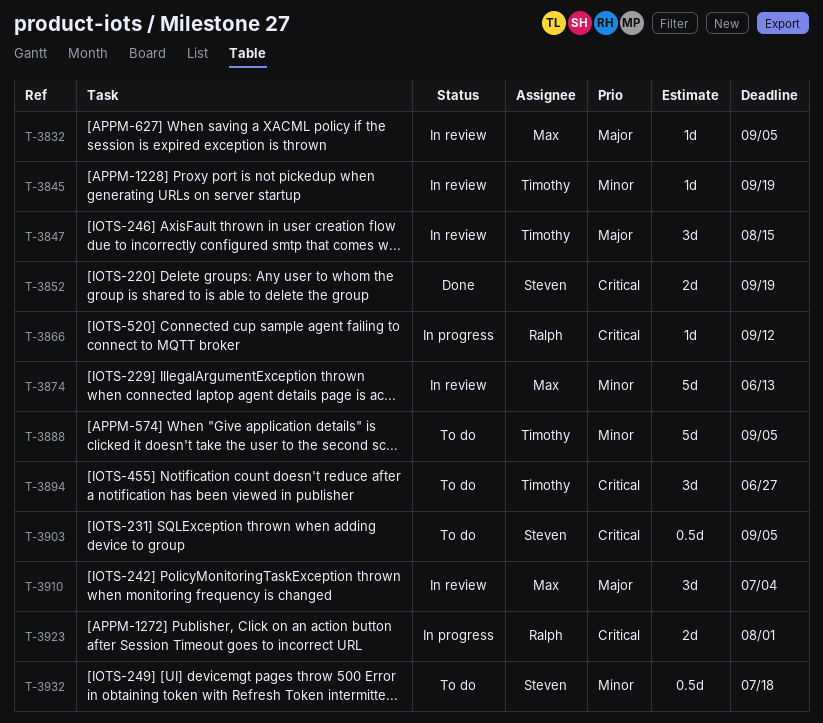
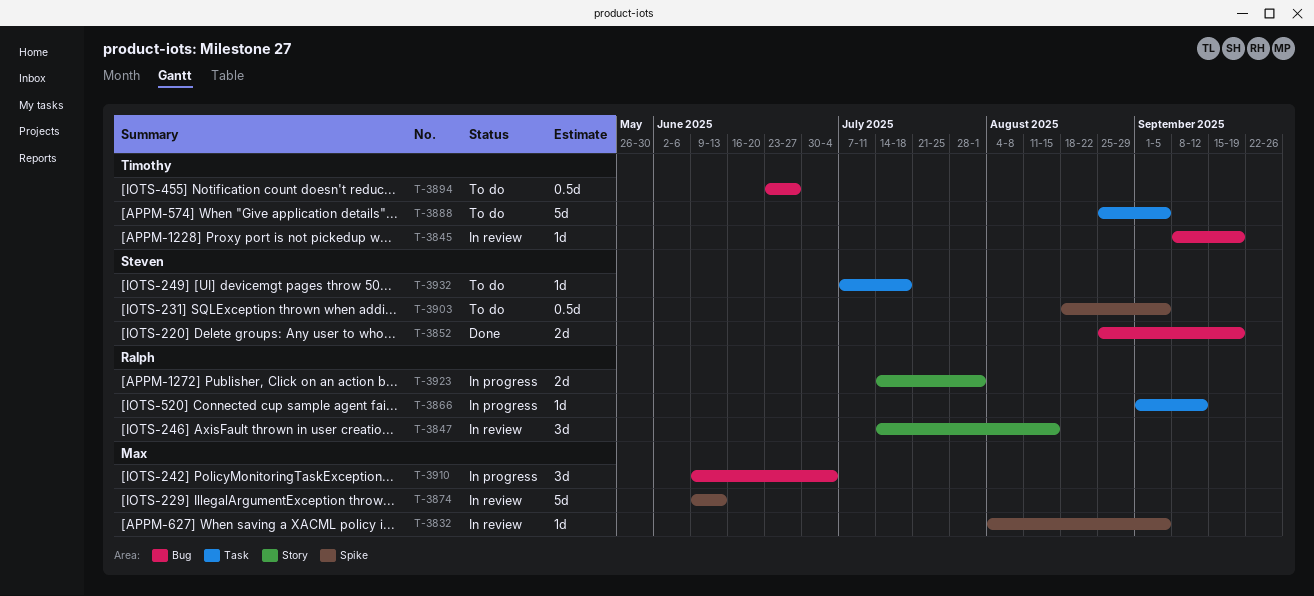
T-3847, owner: Timothy -> Ralph
T-3894, estimate: 3d -> 0.5d
T-3910, status: In review -> In progress
T-3932, estimate: 0.5d -> 1d

